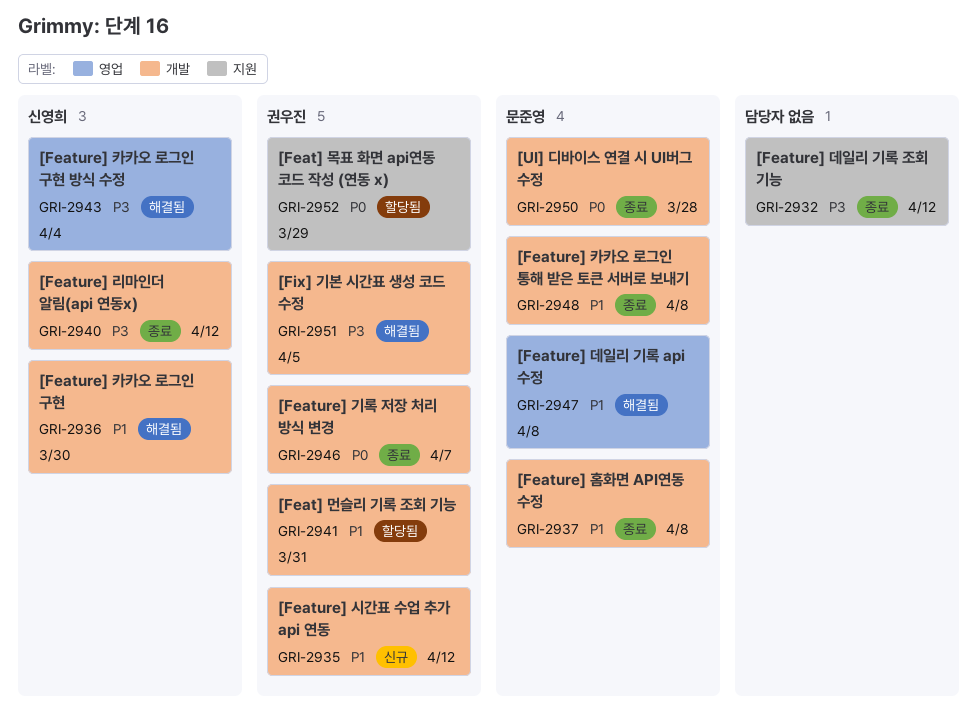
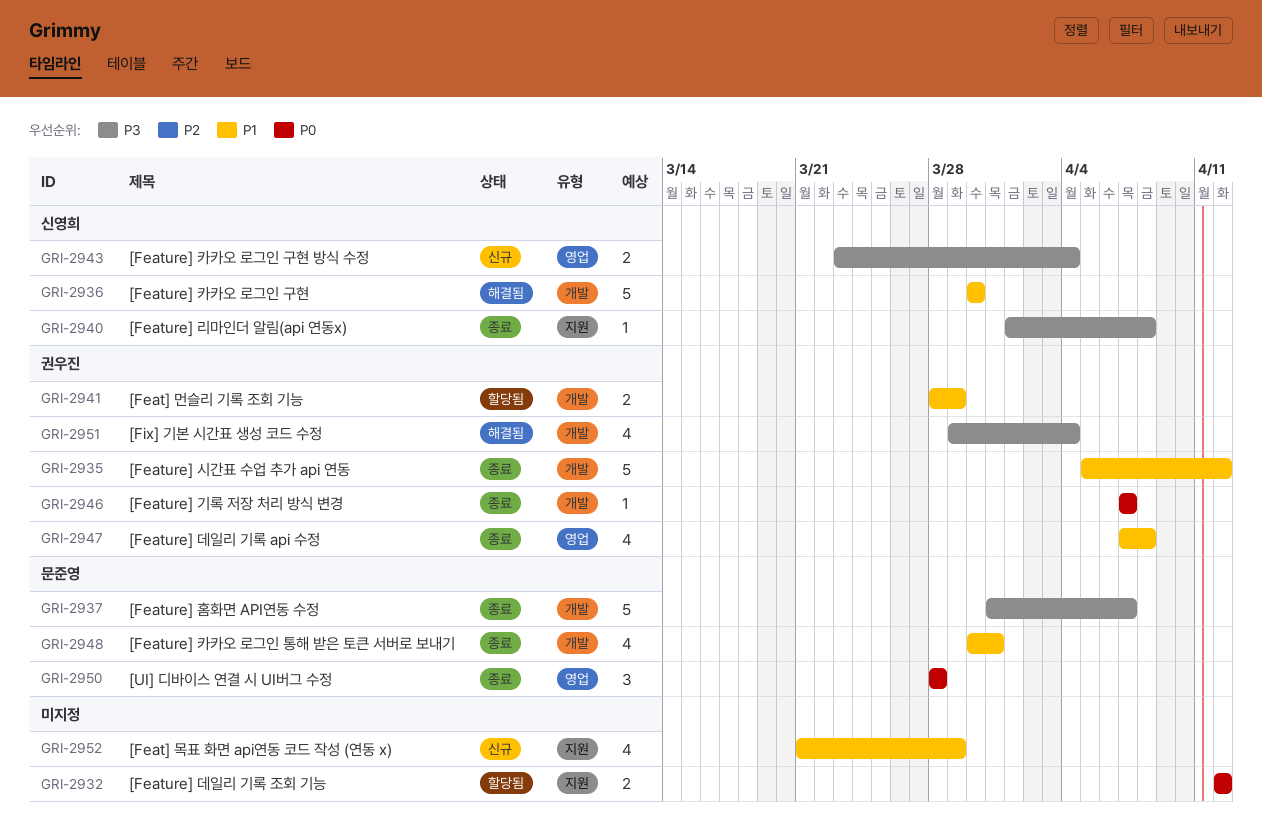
GRI-2932, status: 종료 -> 할당됨
GRI-2932, priority: P3 -> P0
GRI-2935, status: 신규 -> 종료
GRI-2937, priority: P1 -> P3
GRI-2937, due: Apr 8 -> Apr 7
GRI-2940, label: 개발 -> 지원
GRI-2940, due: Apr 12 -> Apr 8
GRI-2941, due: Mar 31 -> Mar 29
GRI-2943, status: 해결됨 -> 신규
GRI-2947, status: 해결됨 -> 종료
GRI-2947, owner: 문준영 -> 권우진
GRI-2948, due: Apr 8 -> Mar 31
GRI-2950, label: 개발 -> 영업
GRI-2951, due: Apr 5 -> Apr 4
GRI-2952, status: 할당됨 -> 신규
GRI-2952, owner: 권우진 -> none
GRI-2952, priority: P0 -> P1

